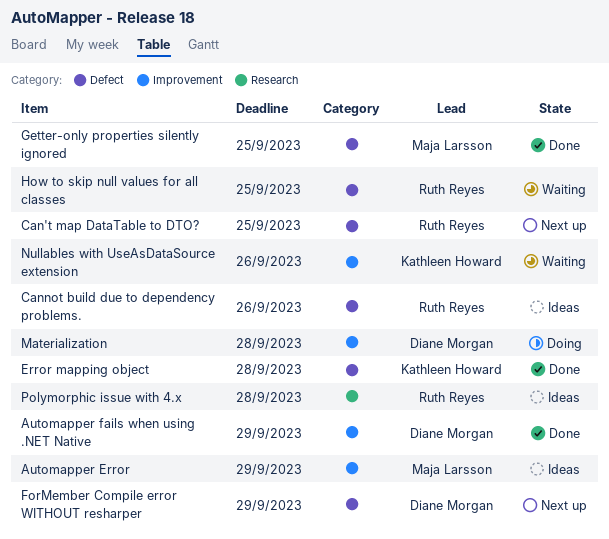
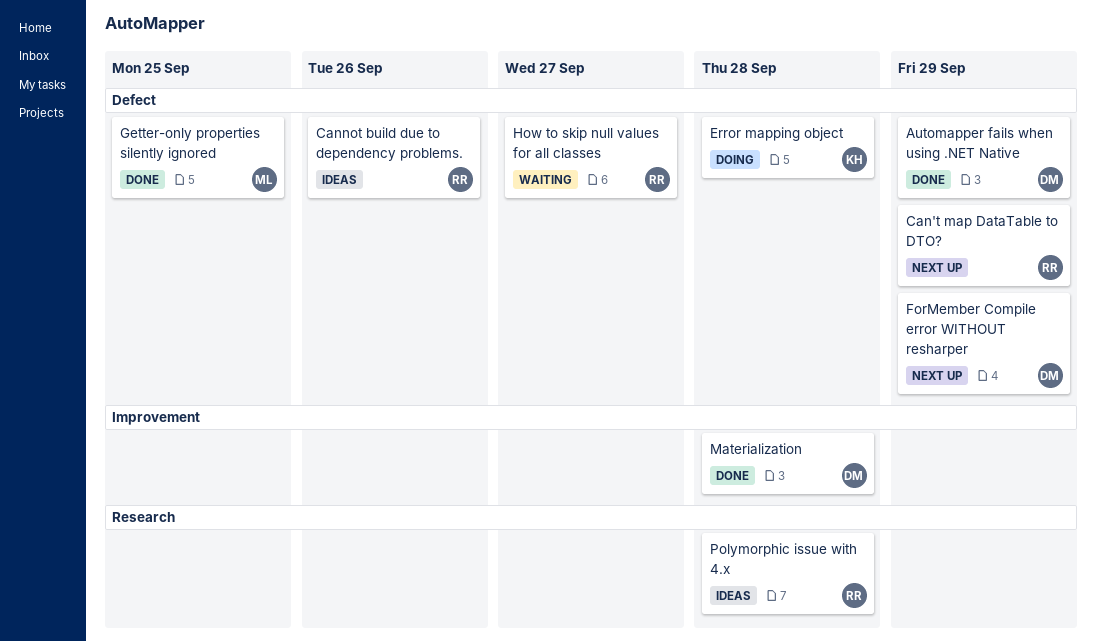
Automapper Error: present -> none
Automapper fails when using .NET Native, label: Improvement -> Defect
Can't map DataTable to DTO?, due: Sep 25 -> Sep 29
Error mapping object, status: Done -> Doing
How to skip null values for all classes, due: Sep 25 -> Sep 27
Materialization, status: Doing -> Done
Nullables with UseAsDataSource extension: present -> none

